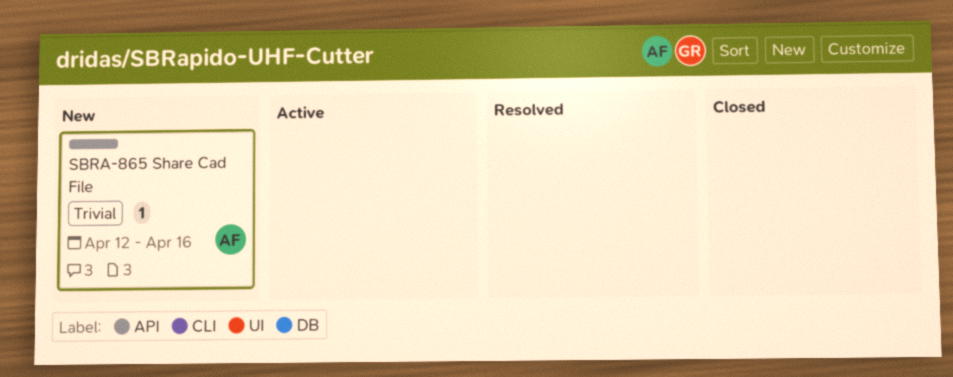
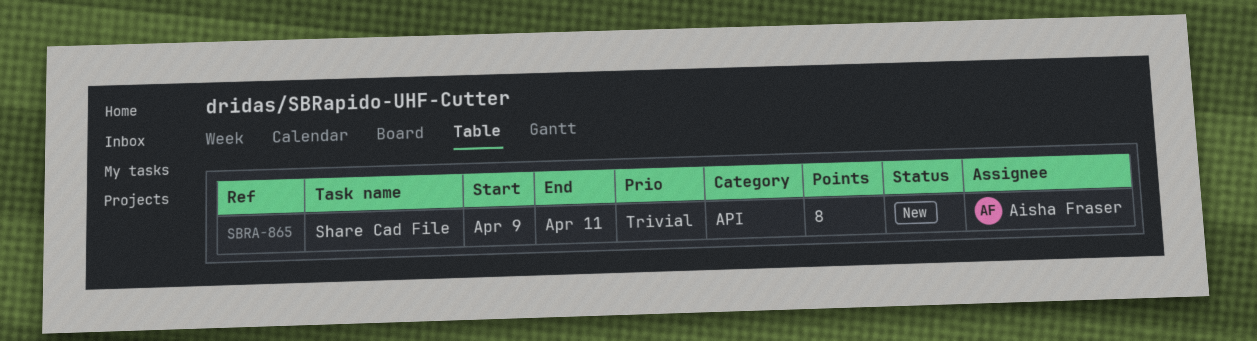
SBRA-865, estimate: 1 -> 8
SBRA-865, start: Apr 12 -> Apr 9
SBRA-865, due: Apr 16 -> Apr 11

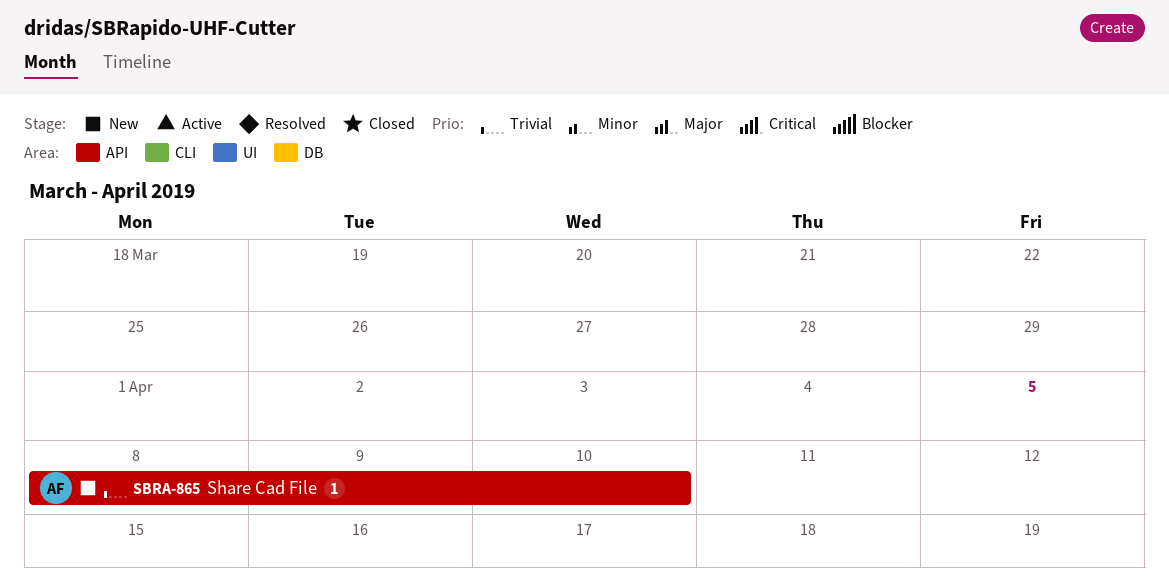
SBRA-865, estimate: 8 -> 1
SBRA-865, start: Apr 9 -> Apr 8
SBRA-865, due: Apr 11 -> Apr 10

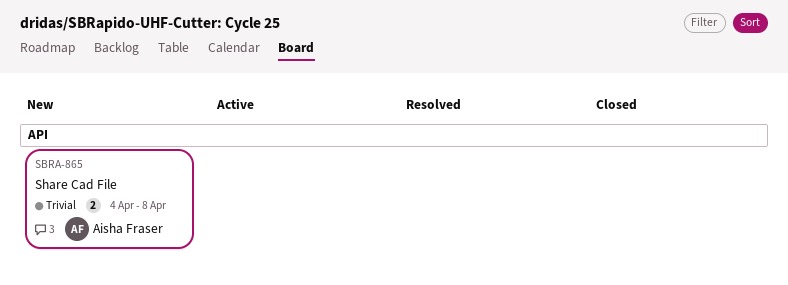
SBRA-865, estimate: 1 -> 2
SBRA-865, start: Apr 8 -> Apr 4
SBRA-865, due: Apr 10 -> Apr 8

